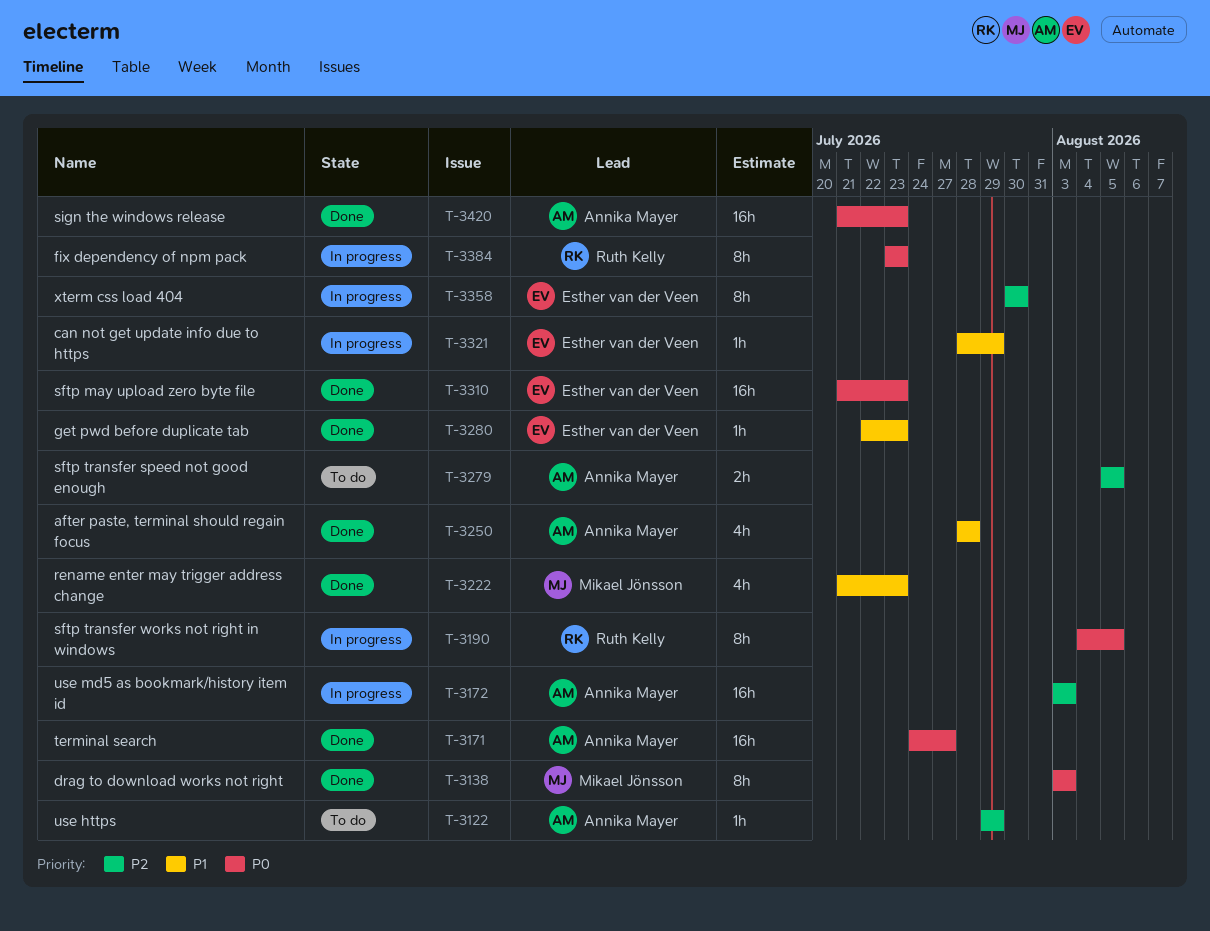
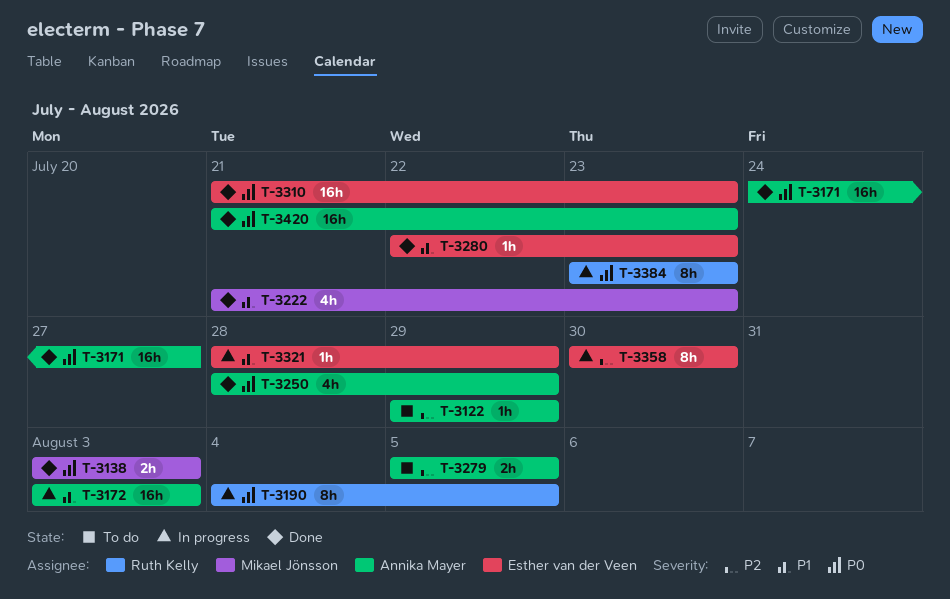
T-3138, estimate: 8h -> 2h
T-3172, priority: P2 -> P1
T-3250, priority: P1 -> P0
T-3250, due: Jul 28 -> Jul 29

